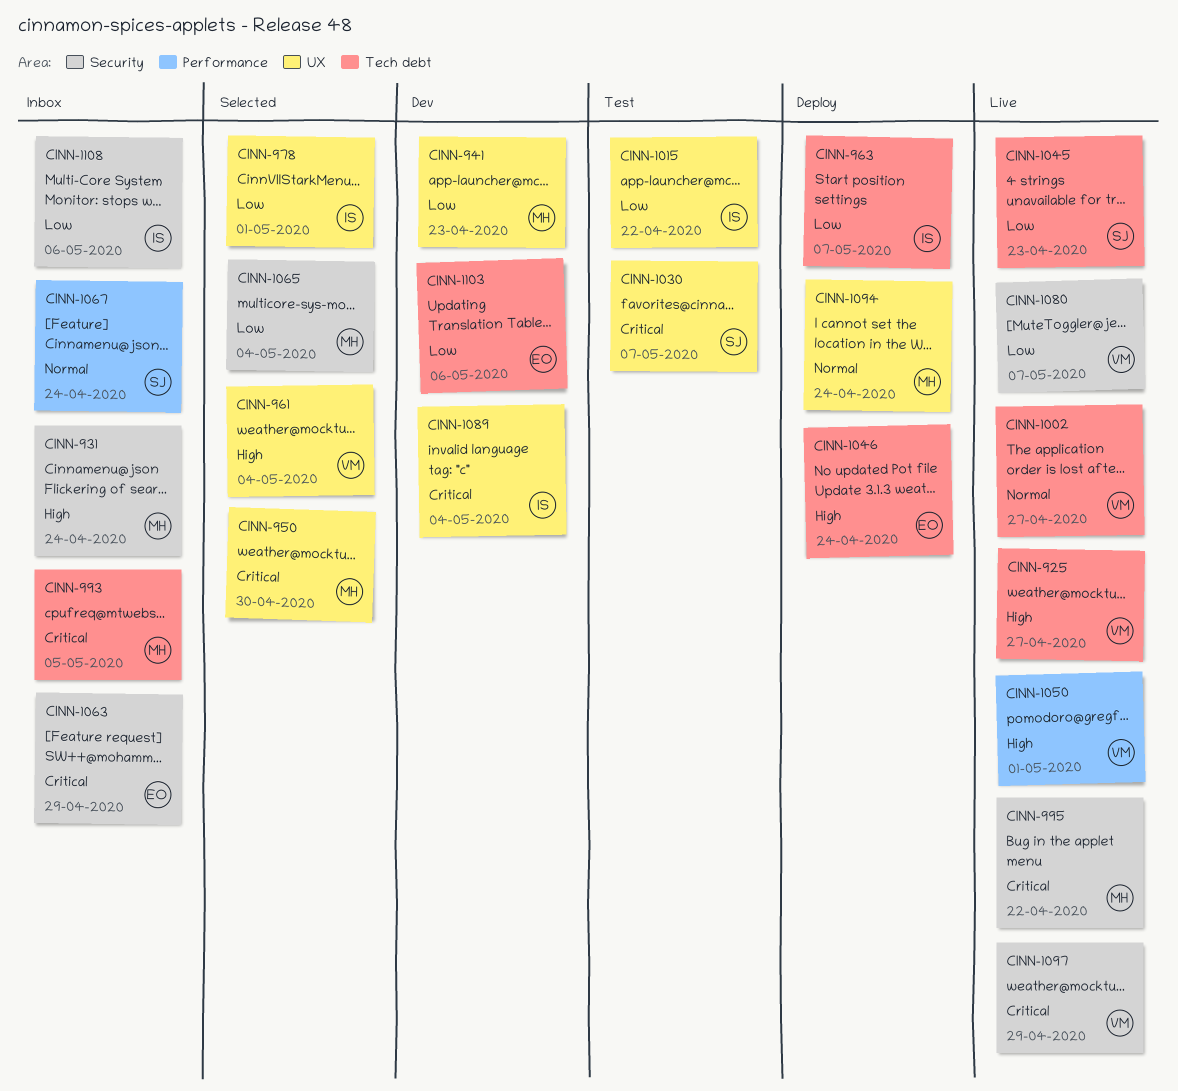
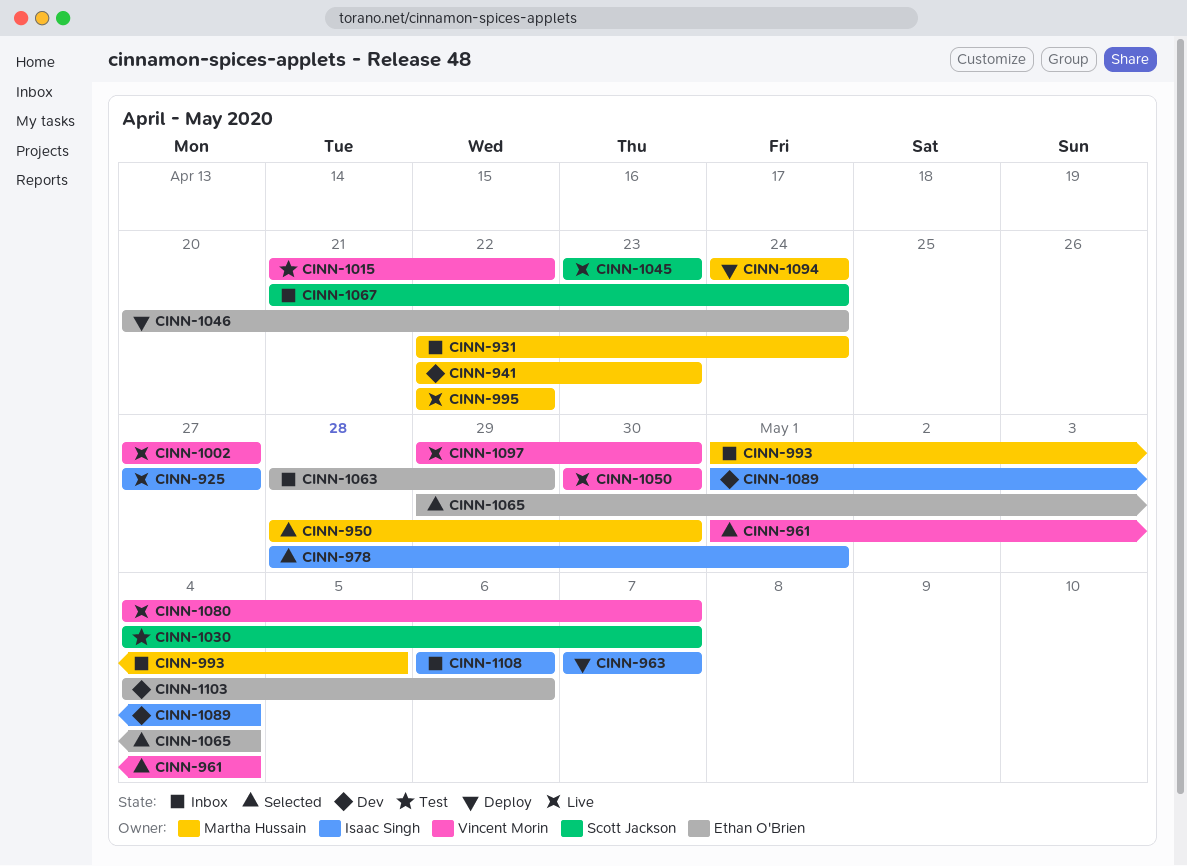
CINN-925, owner: Vincent Morin -> Isaac Singh
CINN-1015, owner: Isaac Singh -> Vincent Morin
CINN-1050, due: May 1 -> Apr 30
CINN-1065, owner: Martha Hussain -> Ethan O'Brien
CINN-1097, due: Apr 29 -> Apr 30

